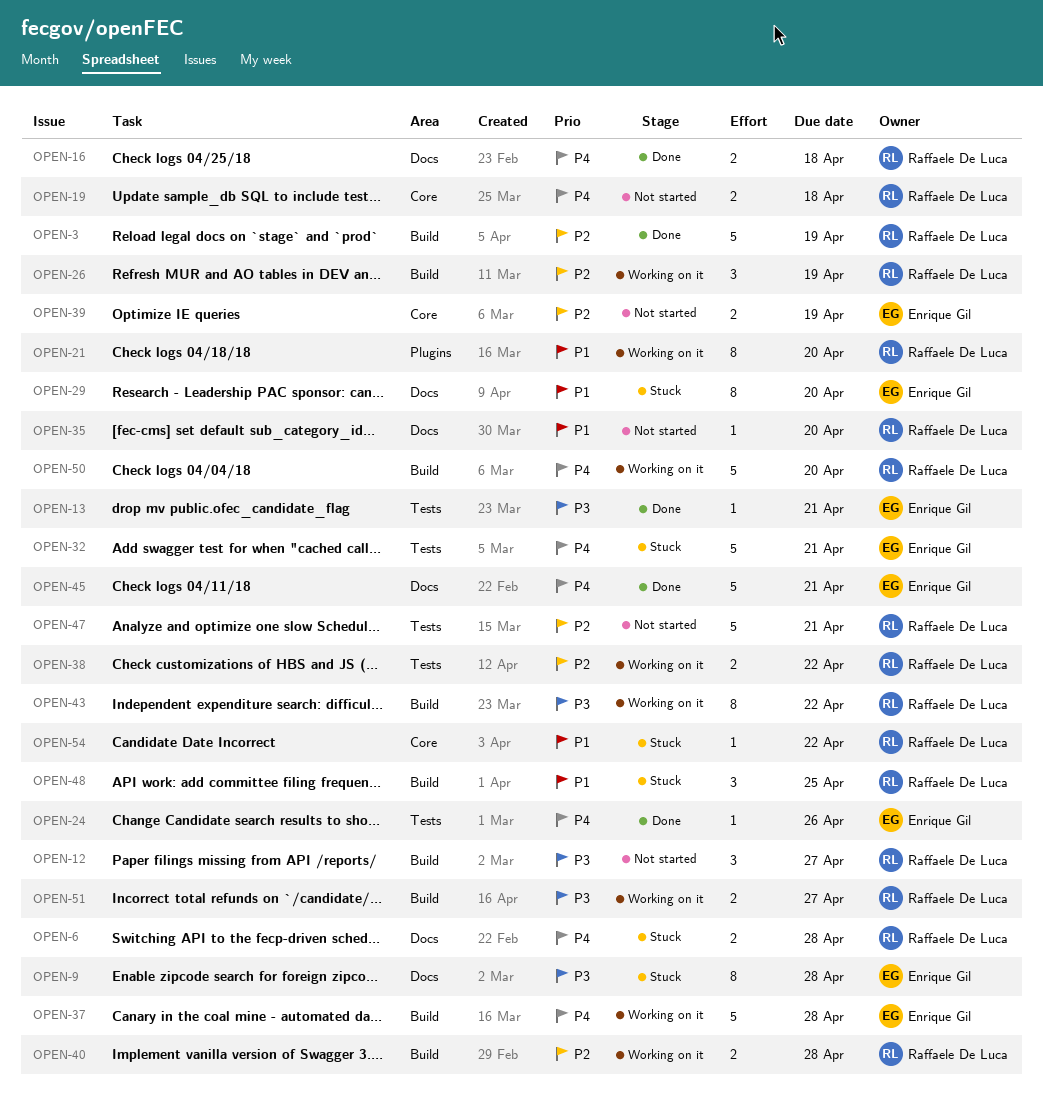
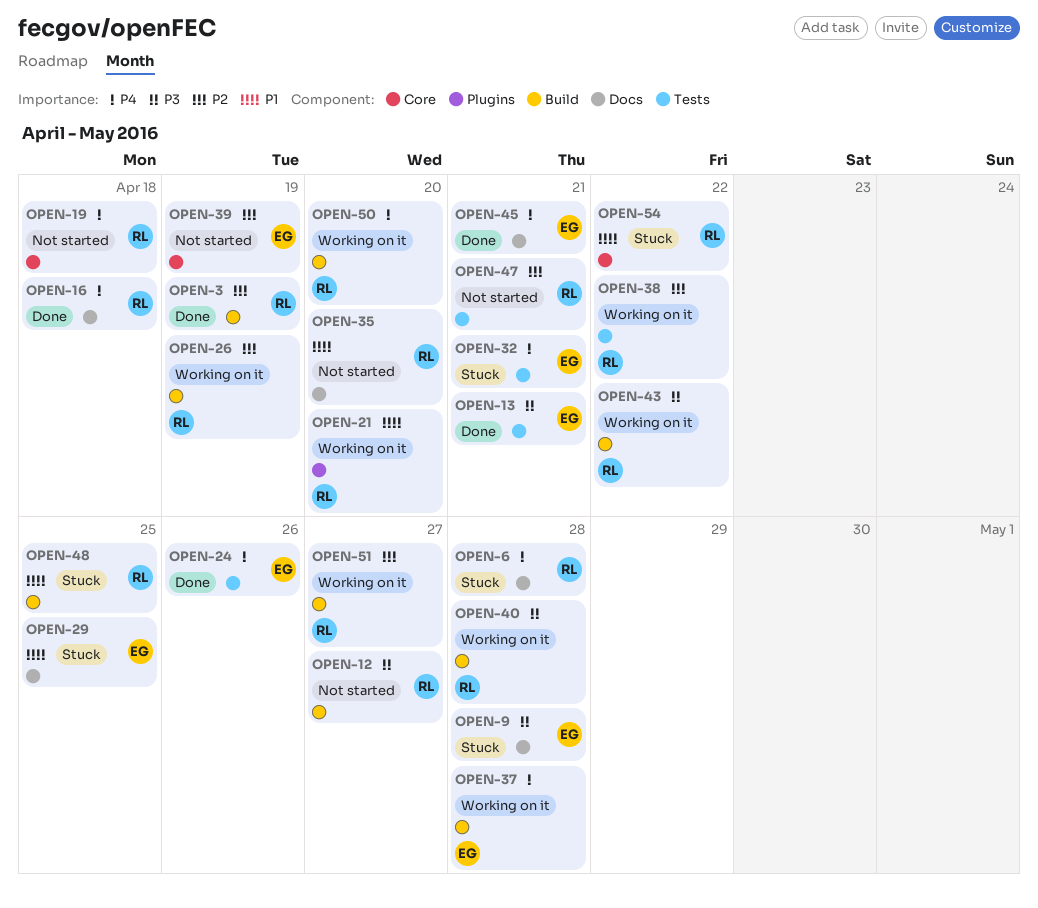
OPEN-29, due: Apr 20 -> Apr 25
OPEN-40, priority: P2 -> P3
OPEN-51, priority: P3 -> P2

